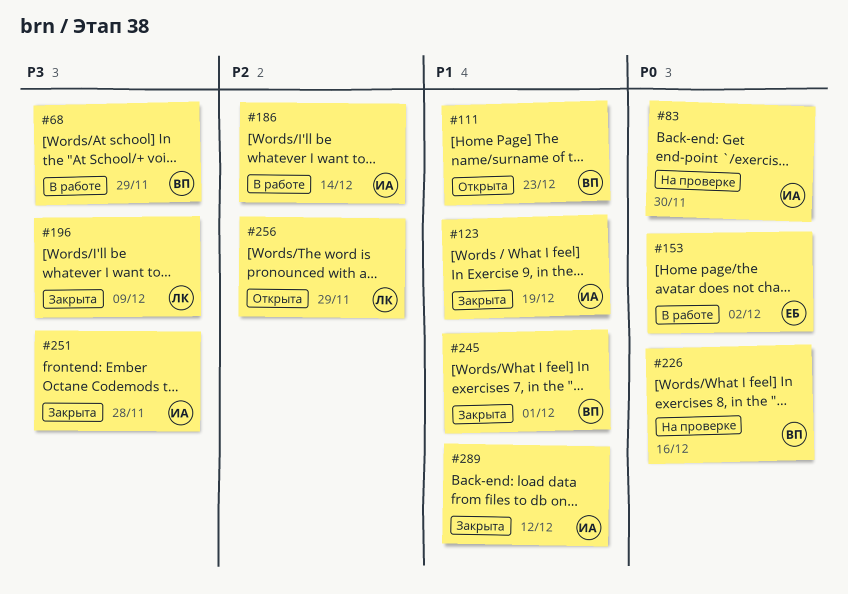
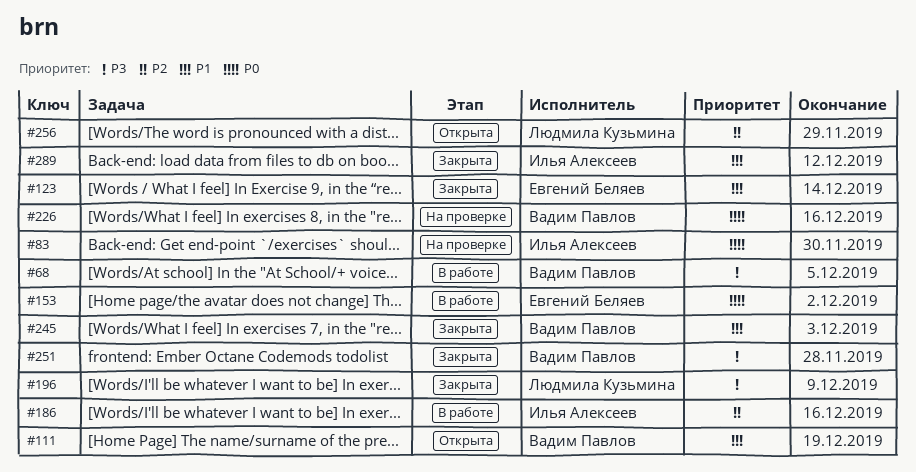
#68, due: Nov 29 -> Dec 5
#111, due: Dec 23 -> Dec 19
#123, owner: Илья Алексеев -> Евгений Беляев
#123, due: Dec 19 -> Dec 14
#186, due: Dec 14 -> Dec 16
#245, due: Dec 1 -> Dec 3
#251, owner: Илья Алексеев -> Вадим Павлов

